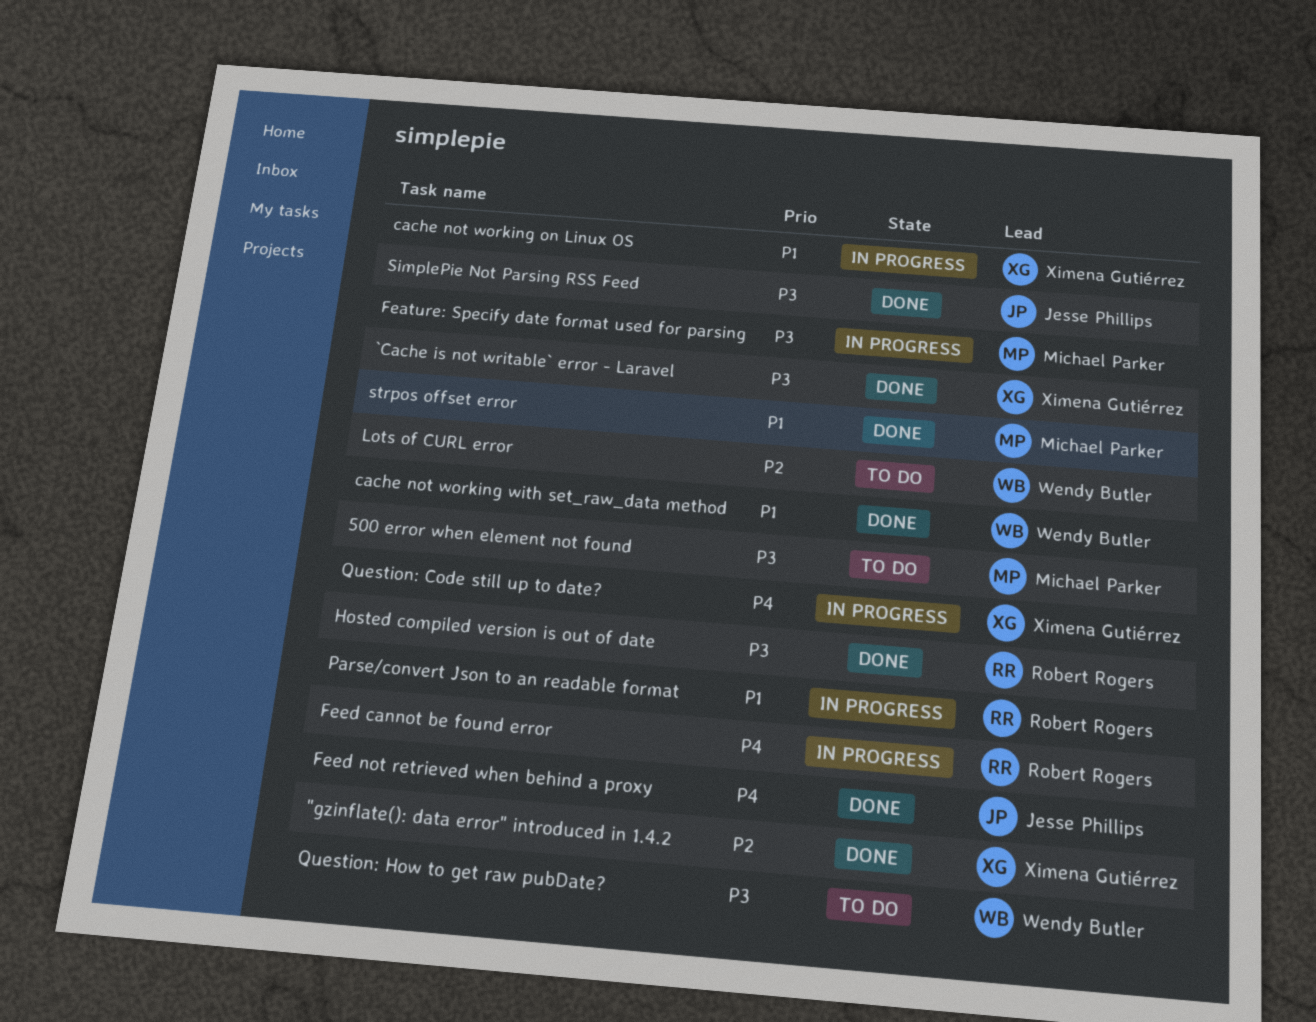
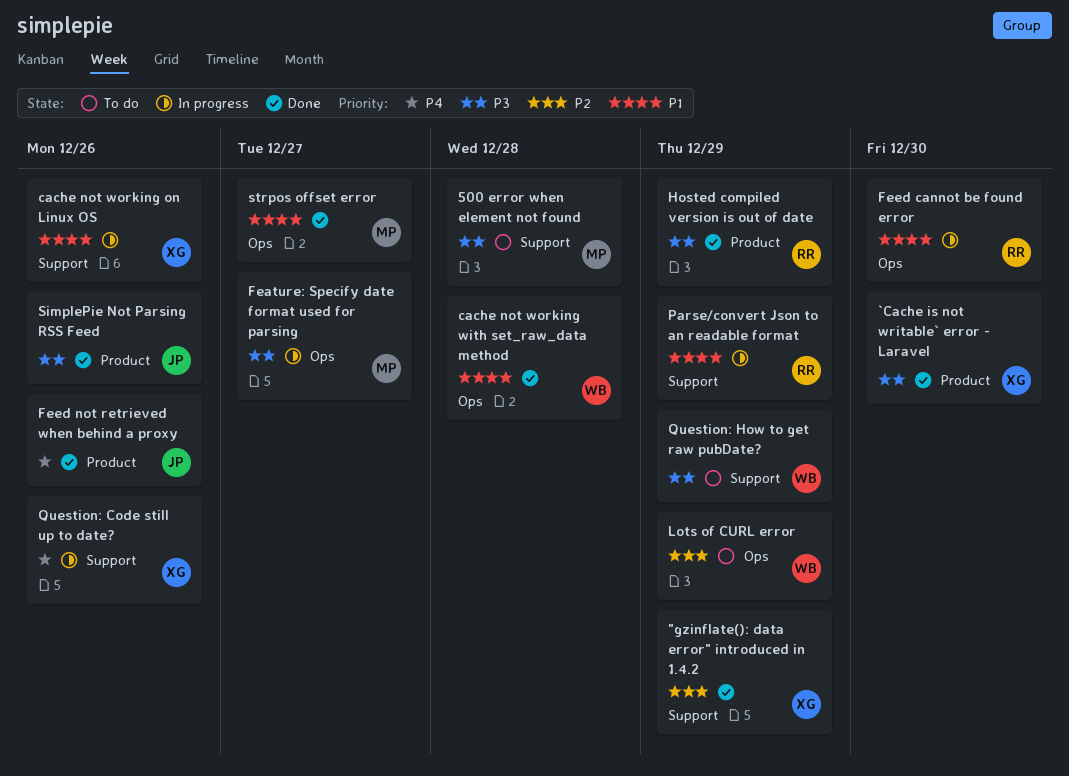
Feed cannot be found error, priority: P4 -> P1

